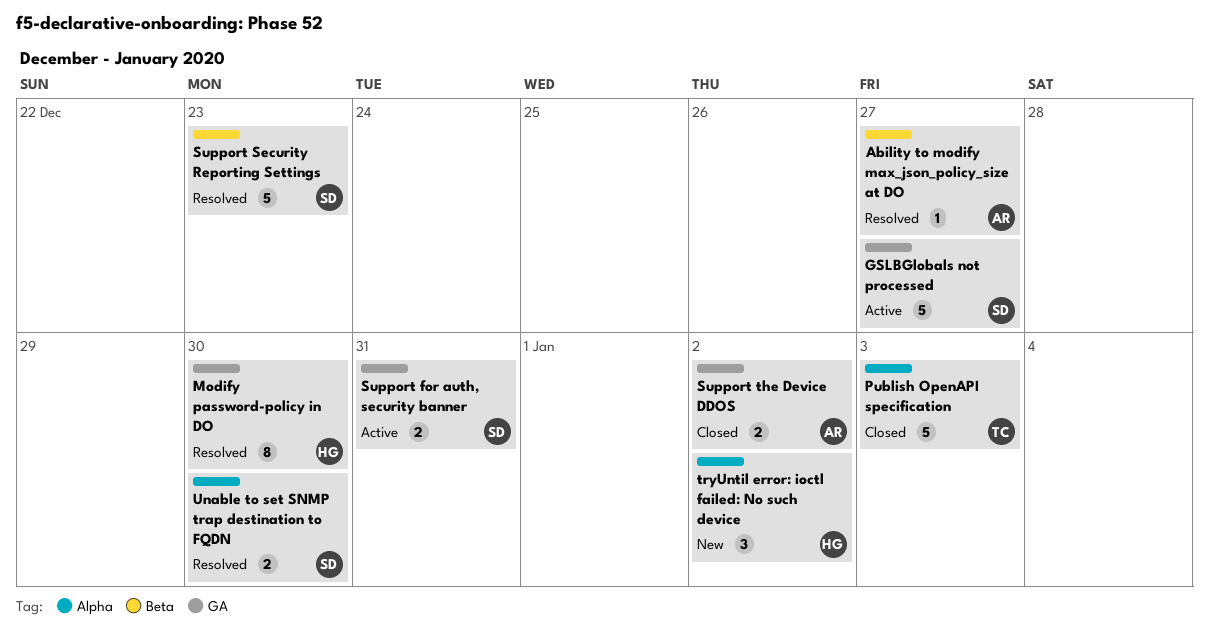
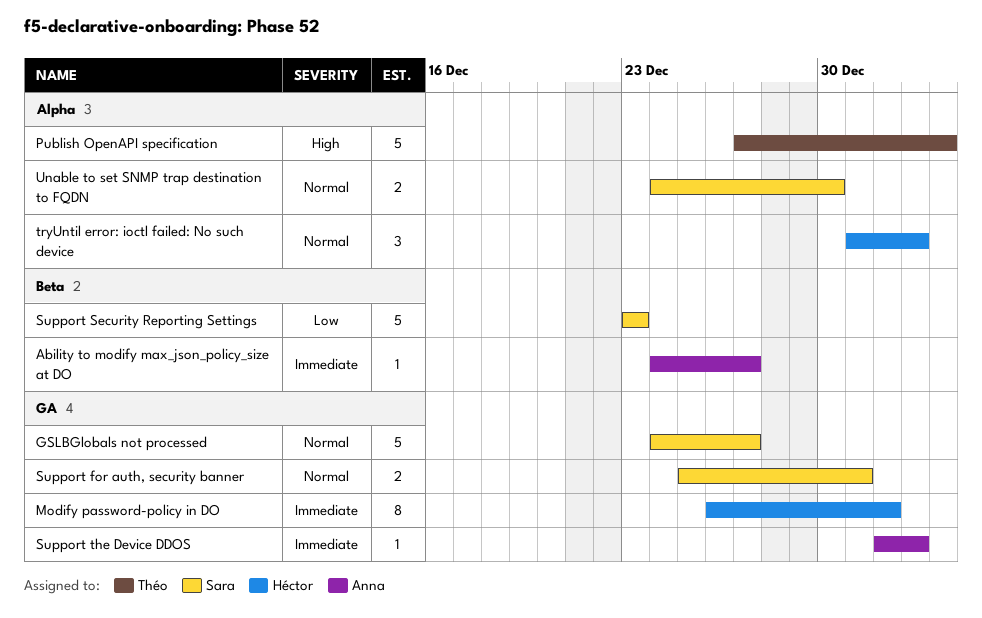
Modify password-policy in DO, due: Dec 30 -> Jan 1
Support the Device DDOS, estimate: 2 -> 1

